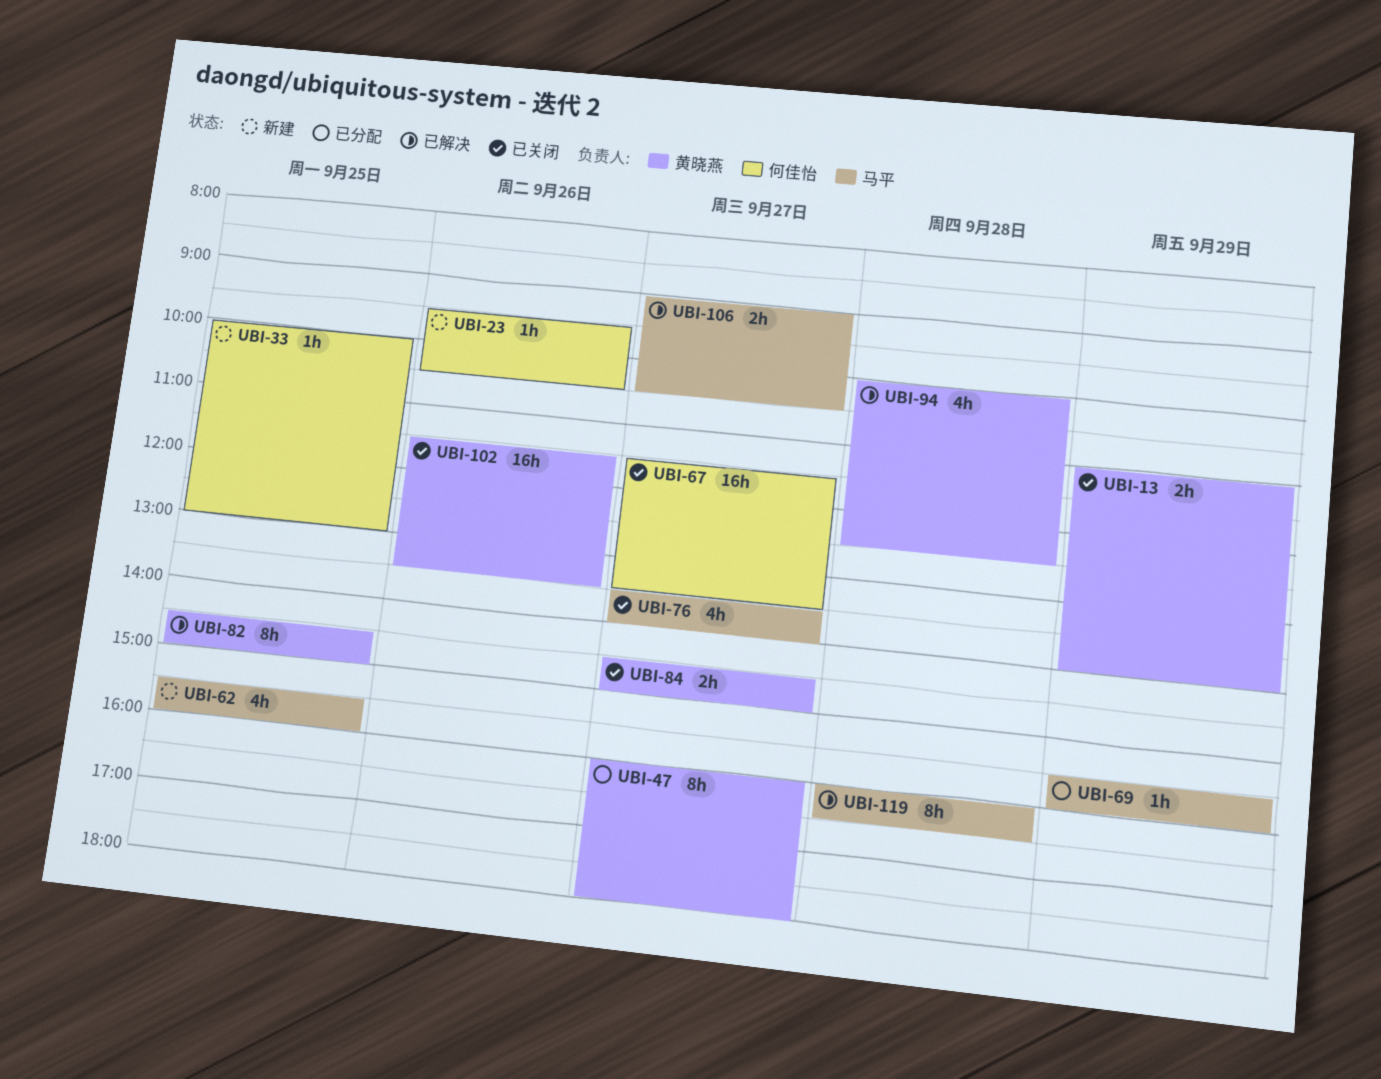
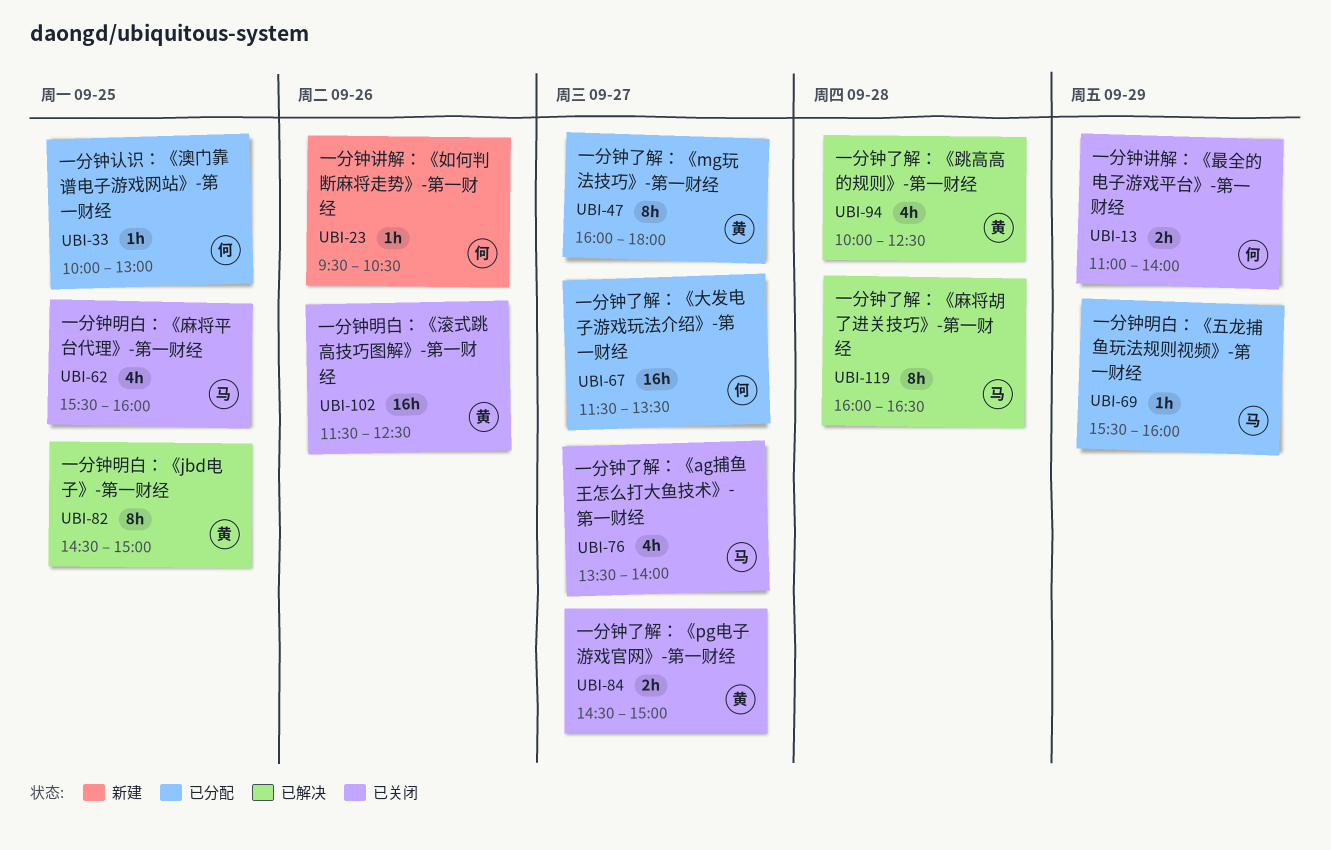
UBI-13, owner: 黄晓燕 -> 何佳怡
UBI-33, status: 新建 -> 已分配
UBI-62, status: 新建 -> 已关闭
UBI-67, status: 已关闭 -> 已分配
UBI-102, ends: 13:30 -> 12:30
UBI-106: present -> none

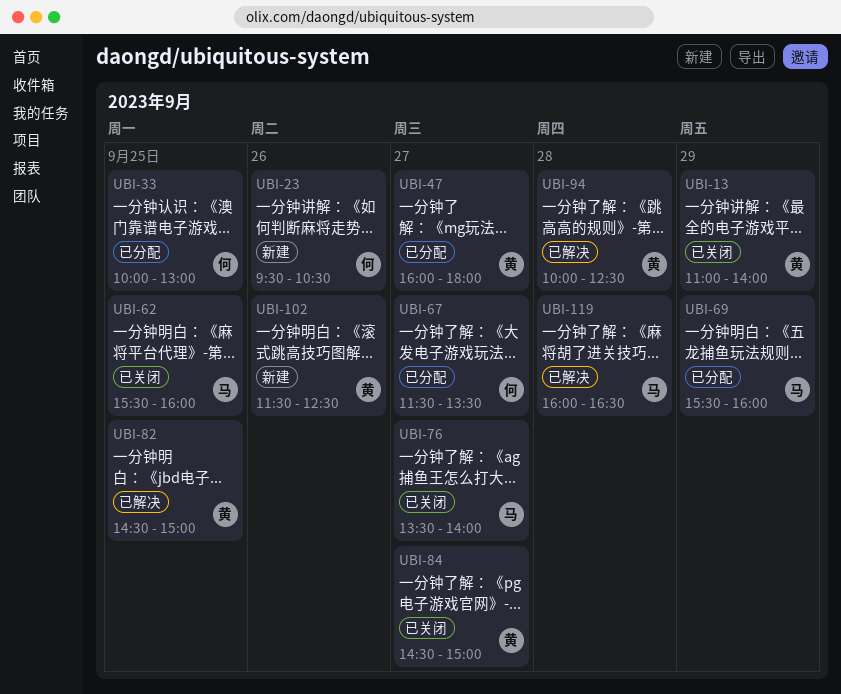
UBI-13, owner: 何 -> 黄
UBI-102, status: 已关闭 -> 新建

